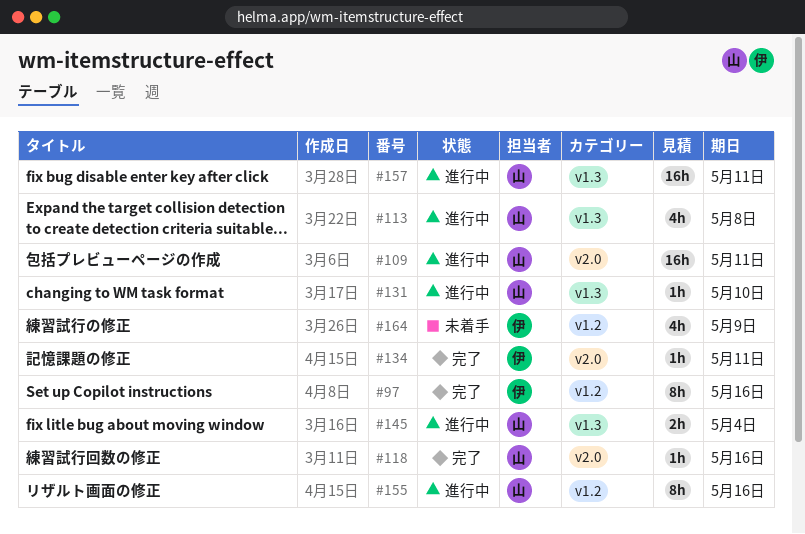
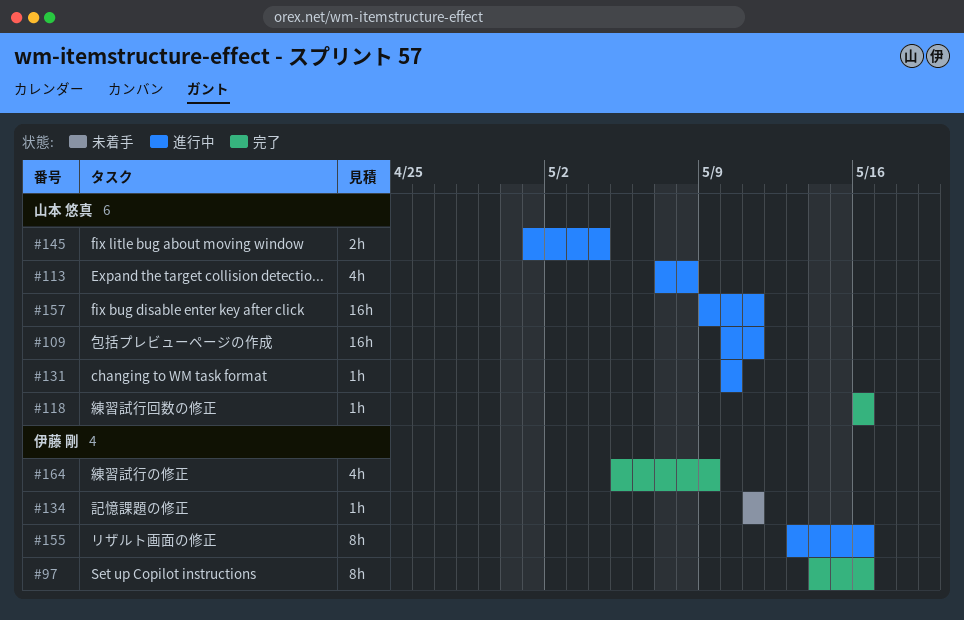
#134, status: 完了 -> 未着手
#155, owner: 山本 悠真 -> 伊藤 剛
#164, status: 未着手 -> 完了

